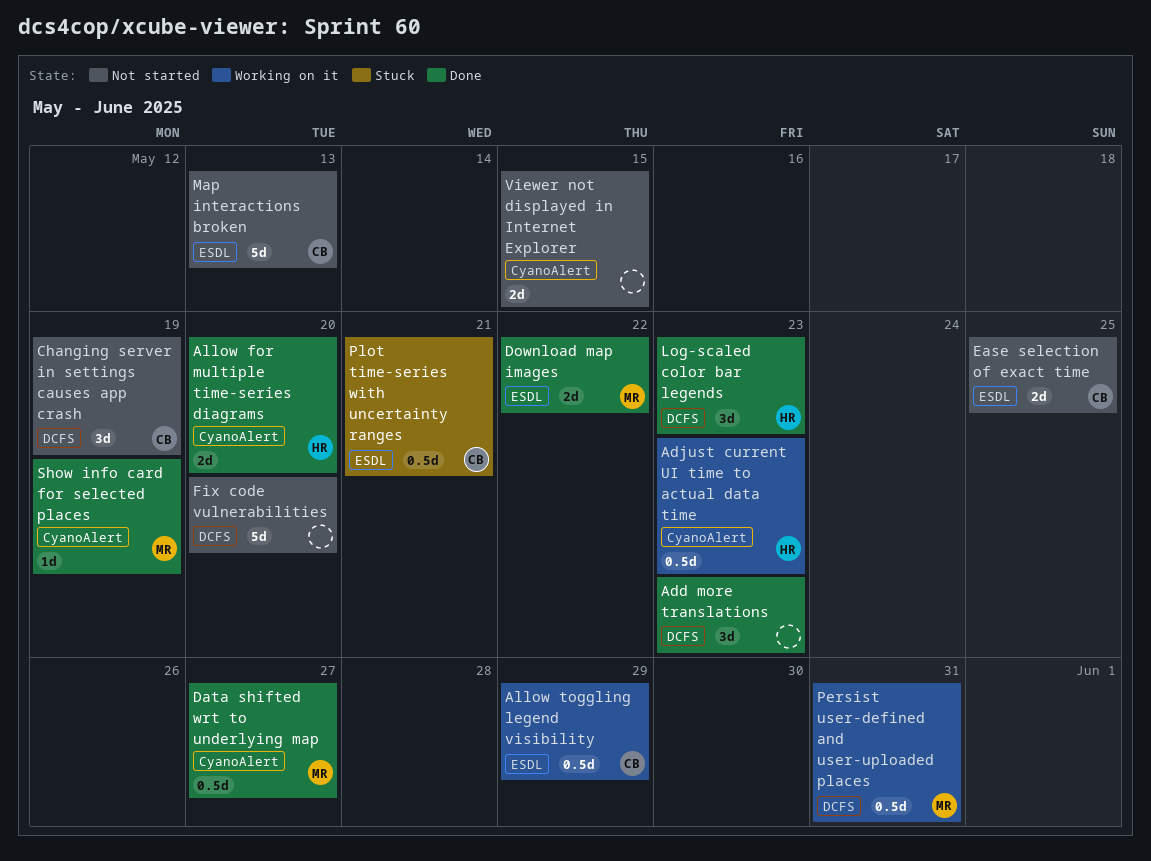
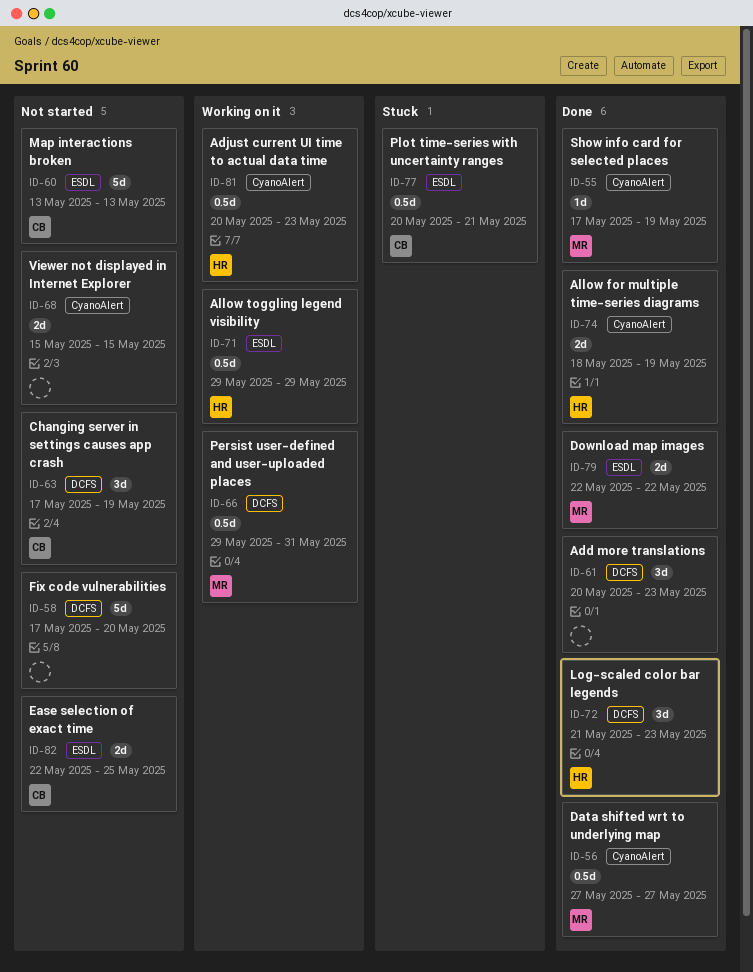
Allow for multiple time-series diagrams, due: May 20 -> May 19
Allow toggling legend visibility, owner: CB -> HR

